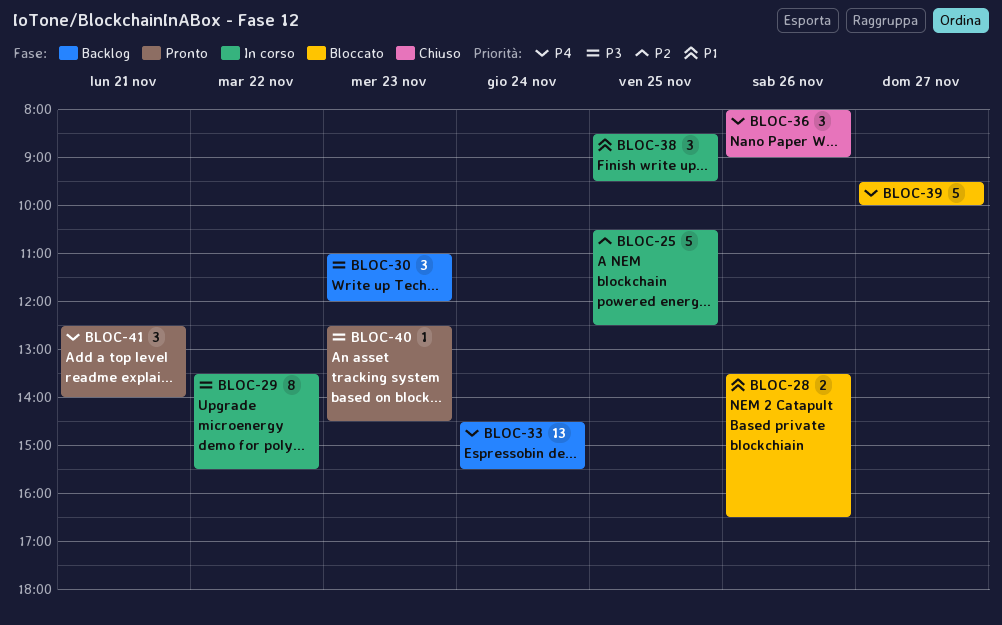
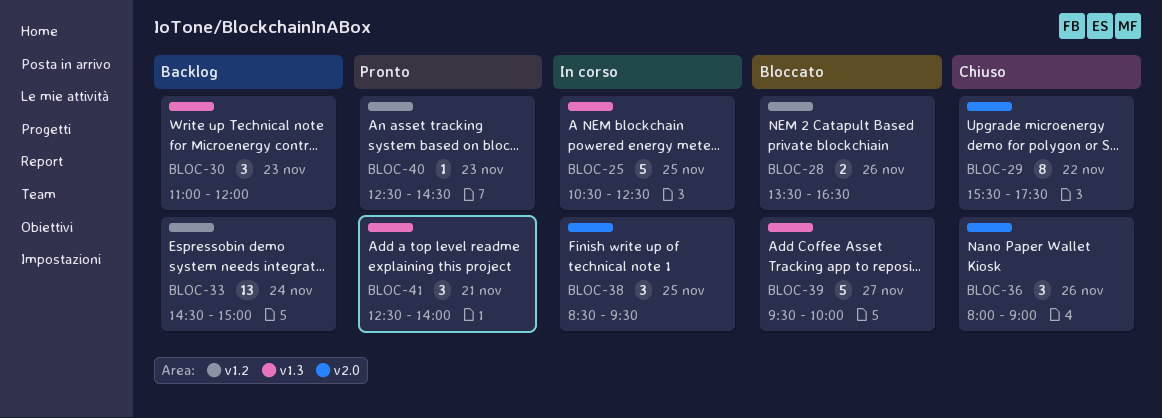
BLOC-29, status: In corso -> Chiuso
BLOC-29, begins: 13:30 -> 15:30
BLOC-29, ends: 15:30 -> 17:30
BLOC-33, ends: 15:30 -> 15:00

